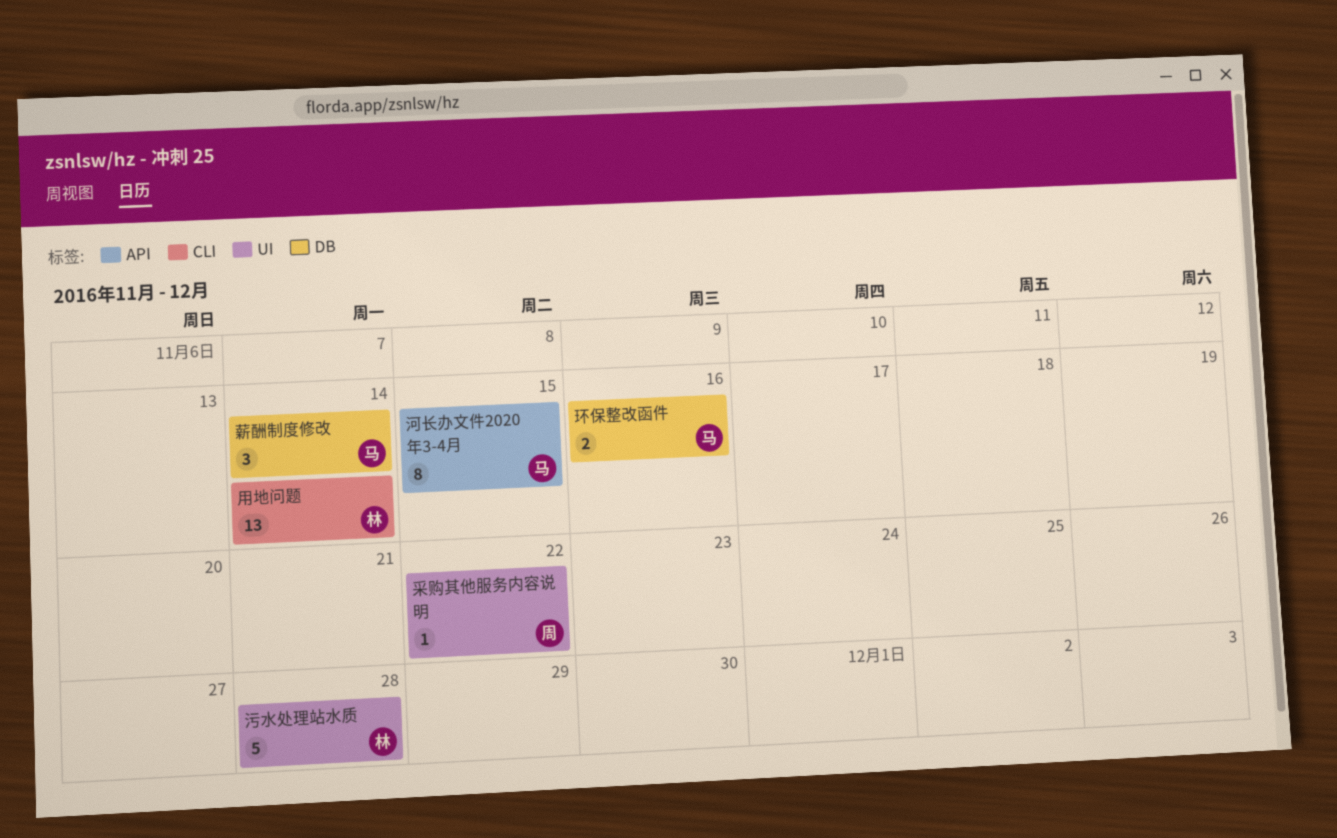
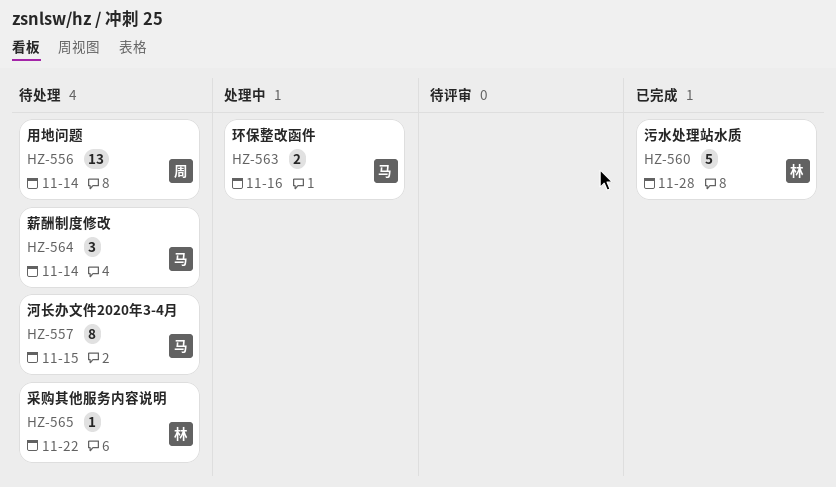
用地问题, owner: 林 -> 周
采购其他服务内容说明, owner: 周 -> 林

